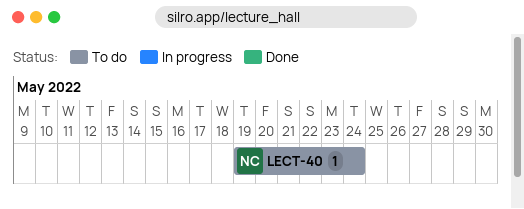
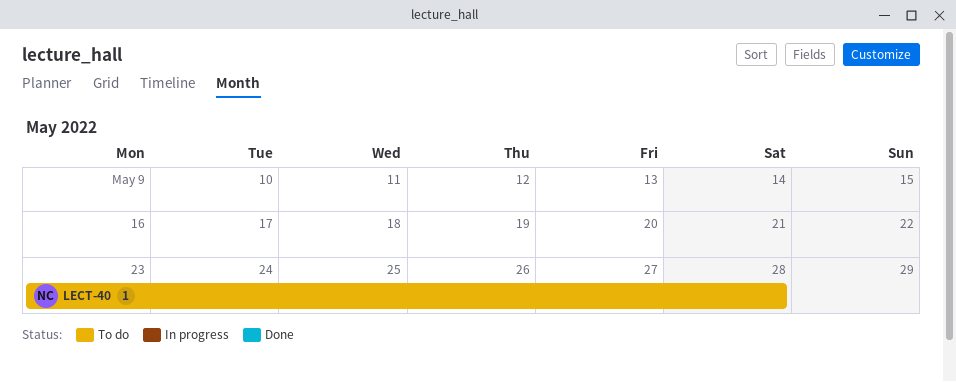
LECT-40, start: May 19 -> May 23
LECT-40, due: May 24 -> May 28

